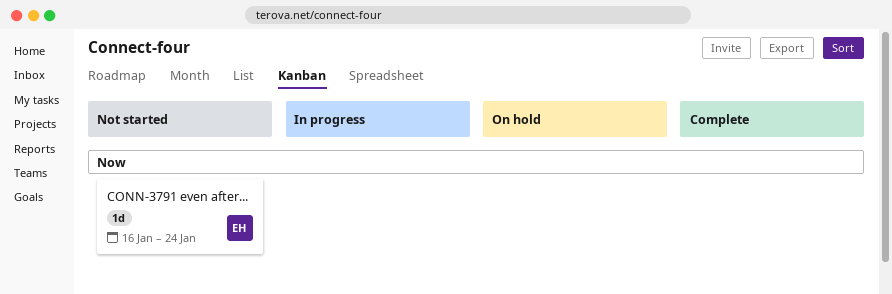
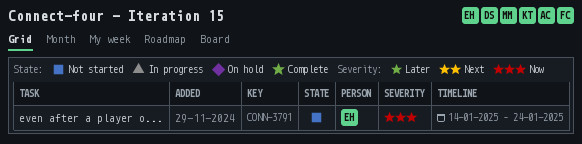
CONN-3791, start: Jan 16 -> Jan 14

